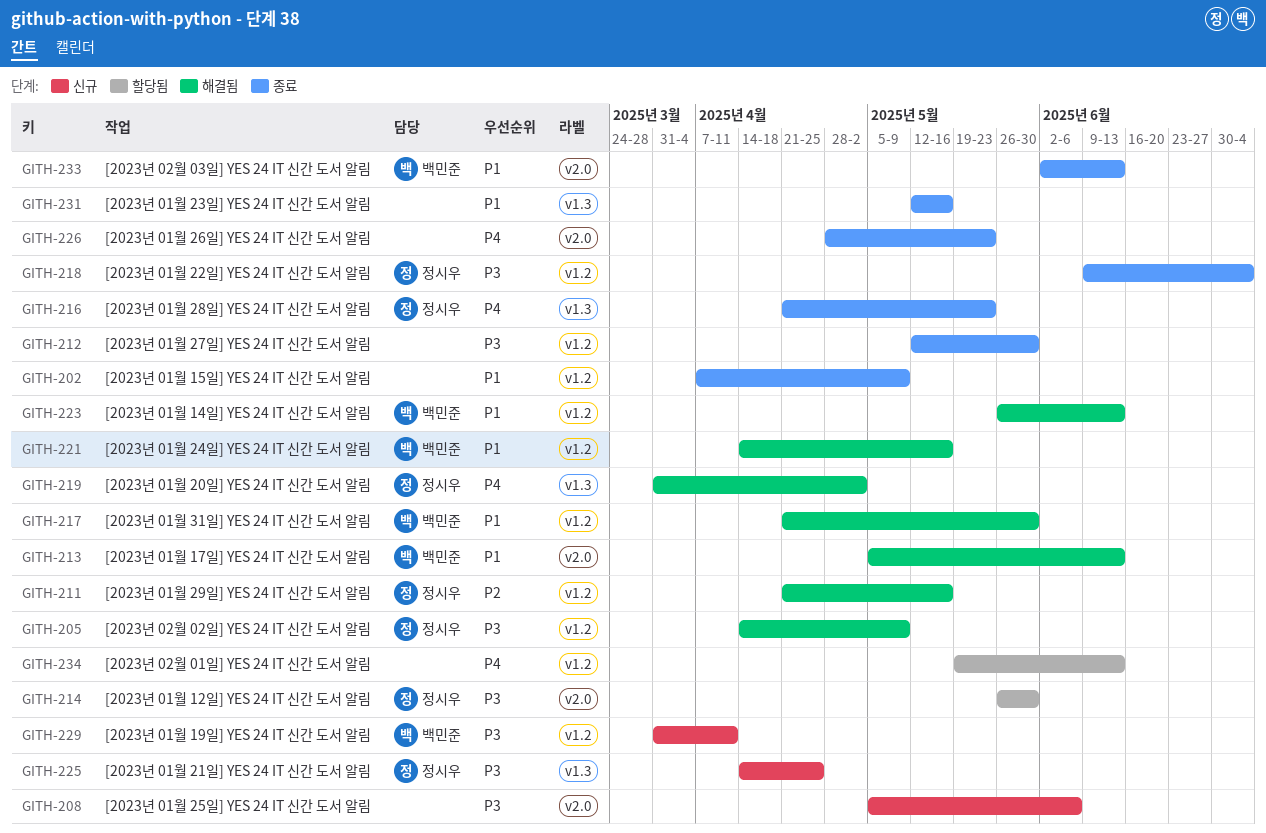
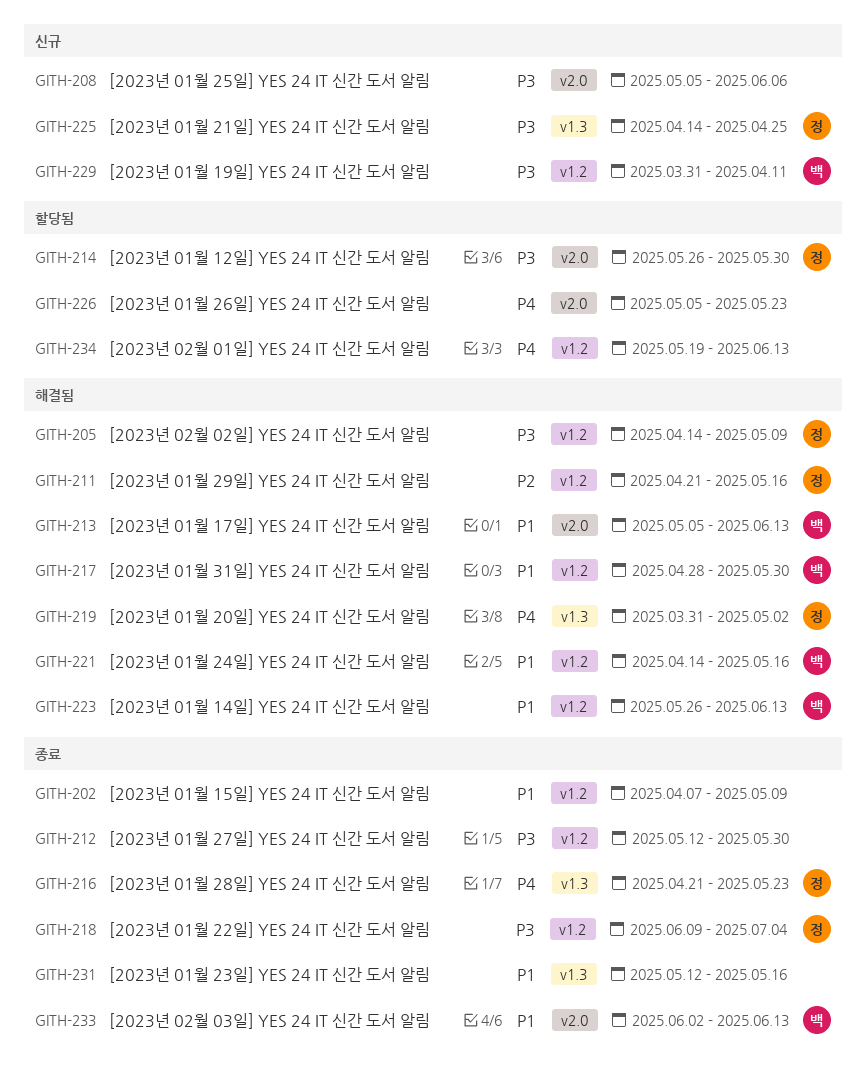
GITH-217, start: Apr 21 -> Apr 28
GITH-226, status: 종료 -> 할당됨
GITH-226, start: Apr 28 -> May 5

